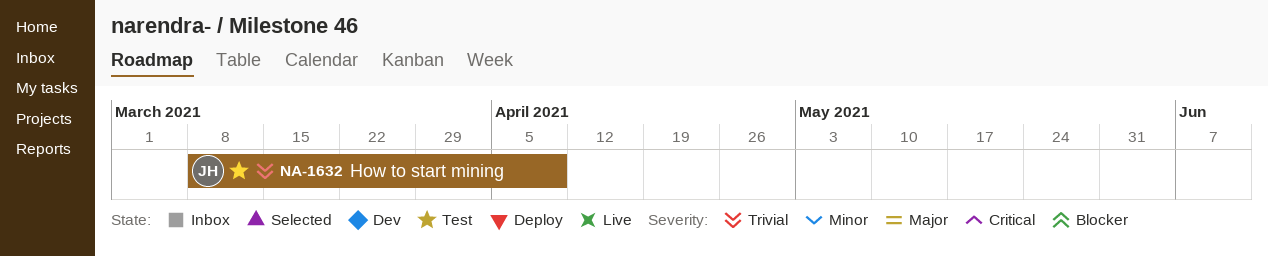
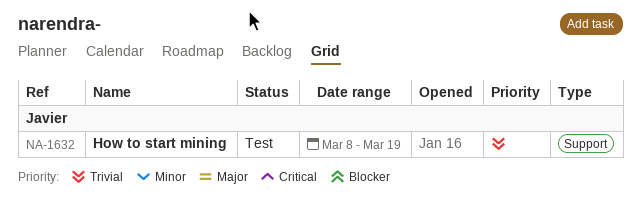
NA-1632, due: Apr 9 -> Mar 19

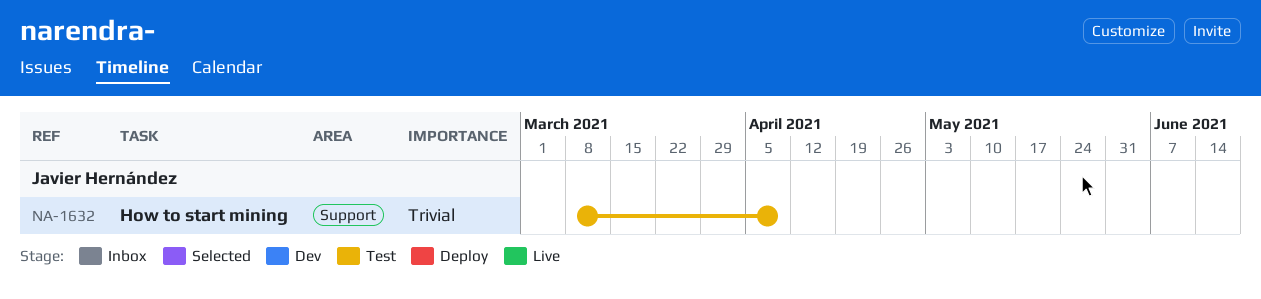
NA-1632, due: Mar 19 -> Apr 9

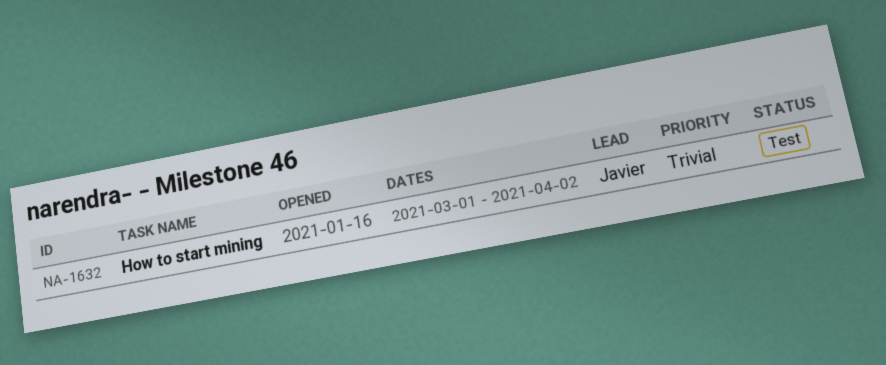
NA-1632, start: Mar 8 -> Mar 1
NA-1632, due: Apr 9 -> Apr 2

